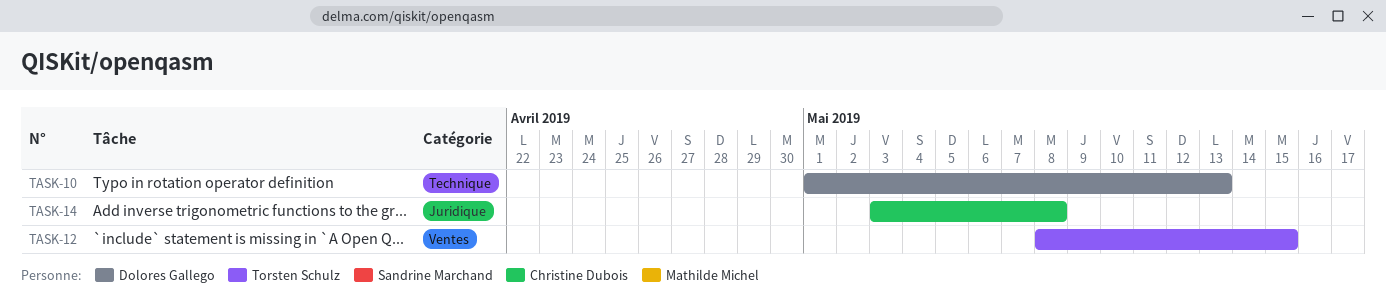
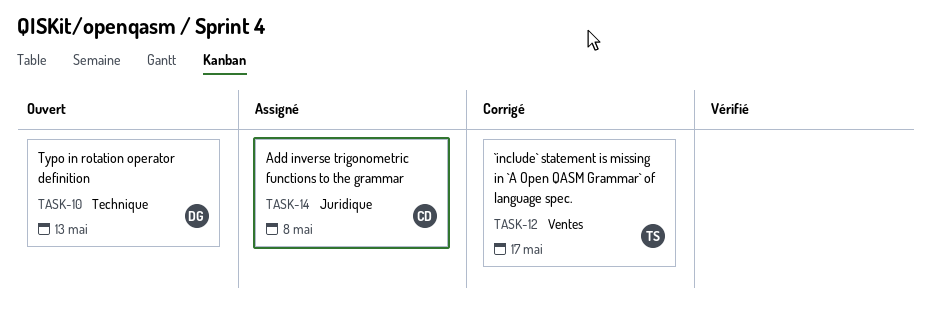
TASK-12, due: May 15 -> May 17

